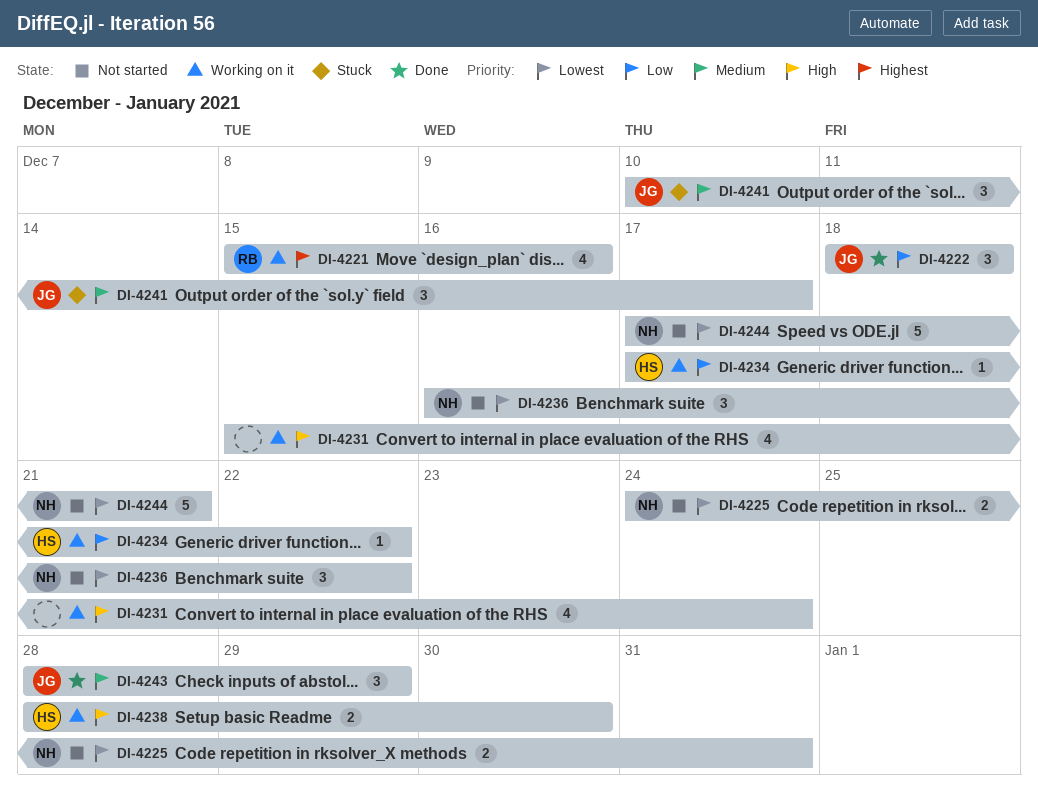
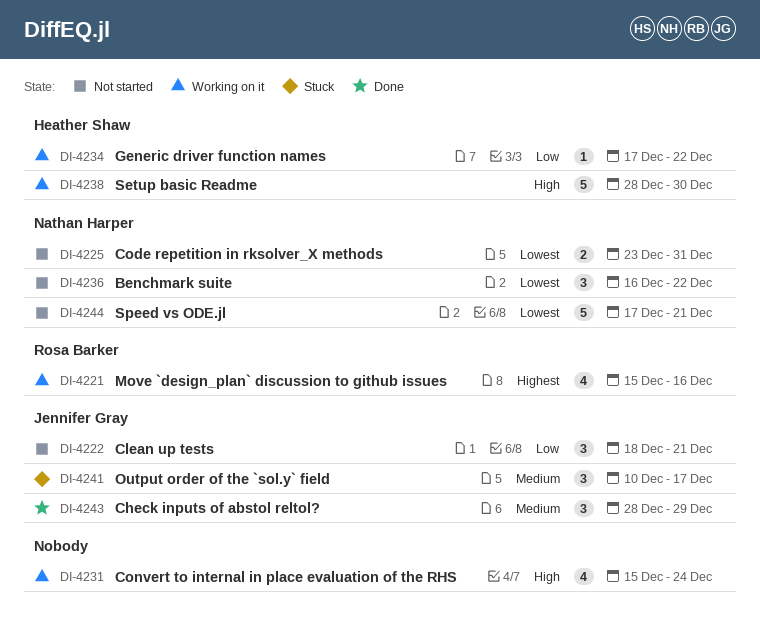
DI-4222, status: Done -> Not started
DI-4222, due: Dec 18 -> Dec 21
DI-4225, start: Dec 24 -> Dec 23
DI-4238, estimate: 2 -> 5

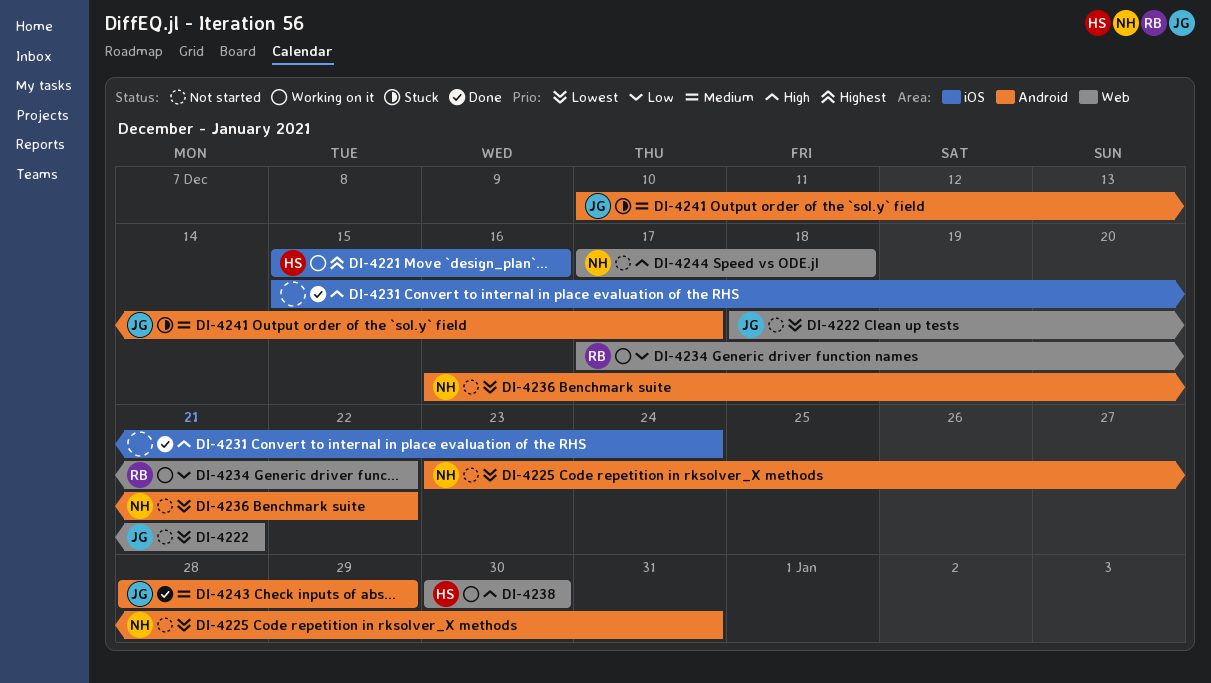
DI-4221, owner: Rosa Barker -> Heather Shaw
DI-4222, priority: Low -> Lowest
DI-4231, status: Working on it -> Done
DI-4234, owner: Heather Shaw -> Rosa Barker
DI-4238, start: Dec 28 -> Dec 30
DI-4244, priority: Lowest -> High
DI-4244, due: Dec 21 -> Dec 18

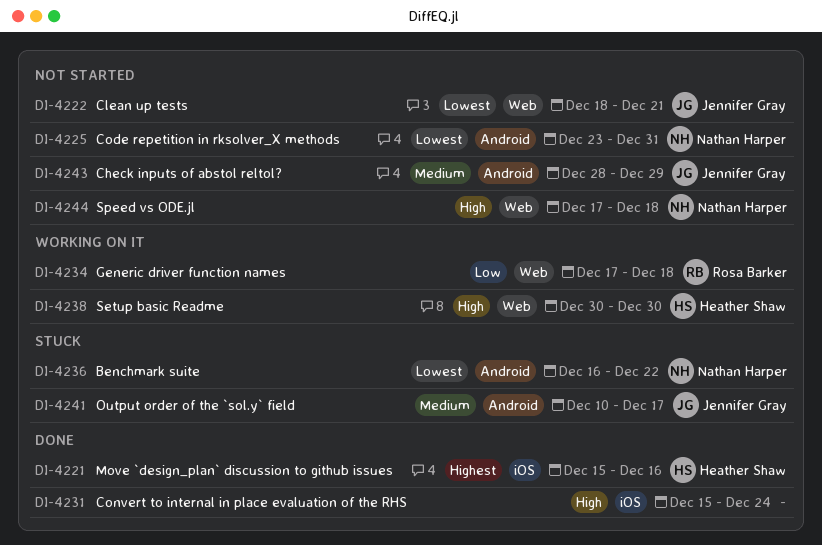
DI-4221, status: Working on it -> Done
DI-4234, due: Dec 22 -> Dec 18
DI-4236, status: Not started -> Stuck
DI-4243, status: Done -> Not started

